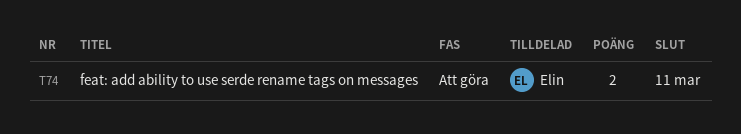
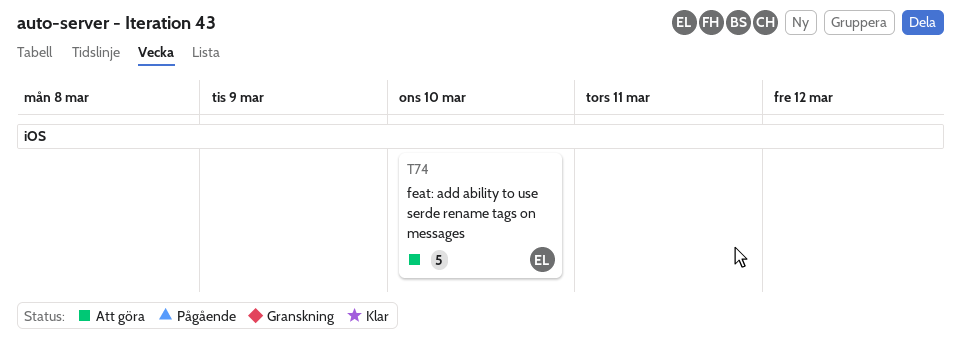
T74, estimate: 2 -> 5
T74, due: Mar 11 -> Mar 10

